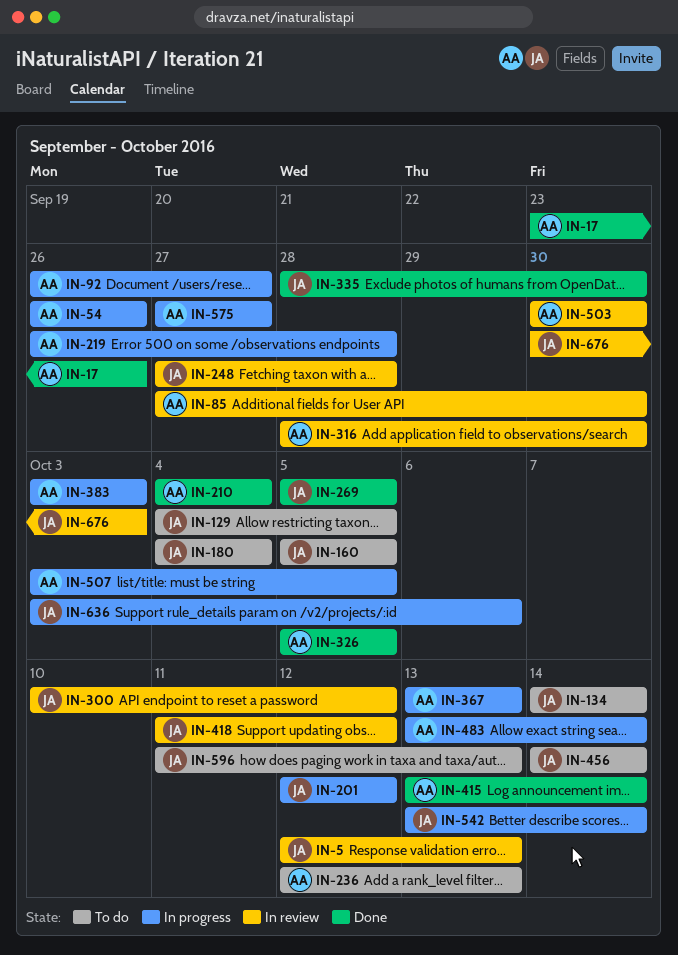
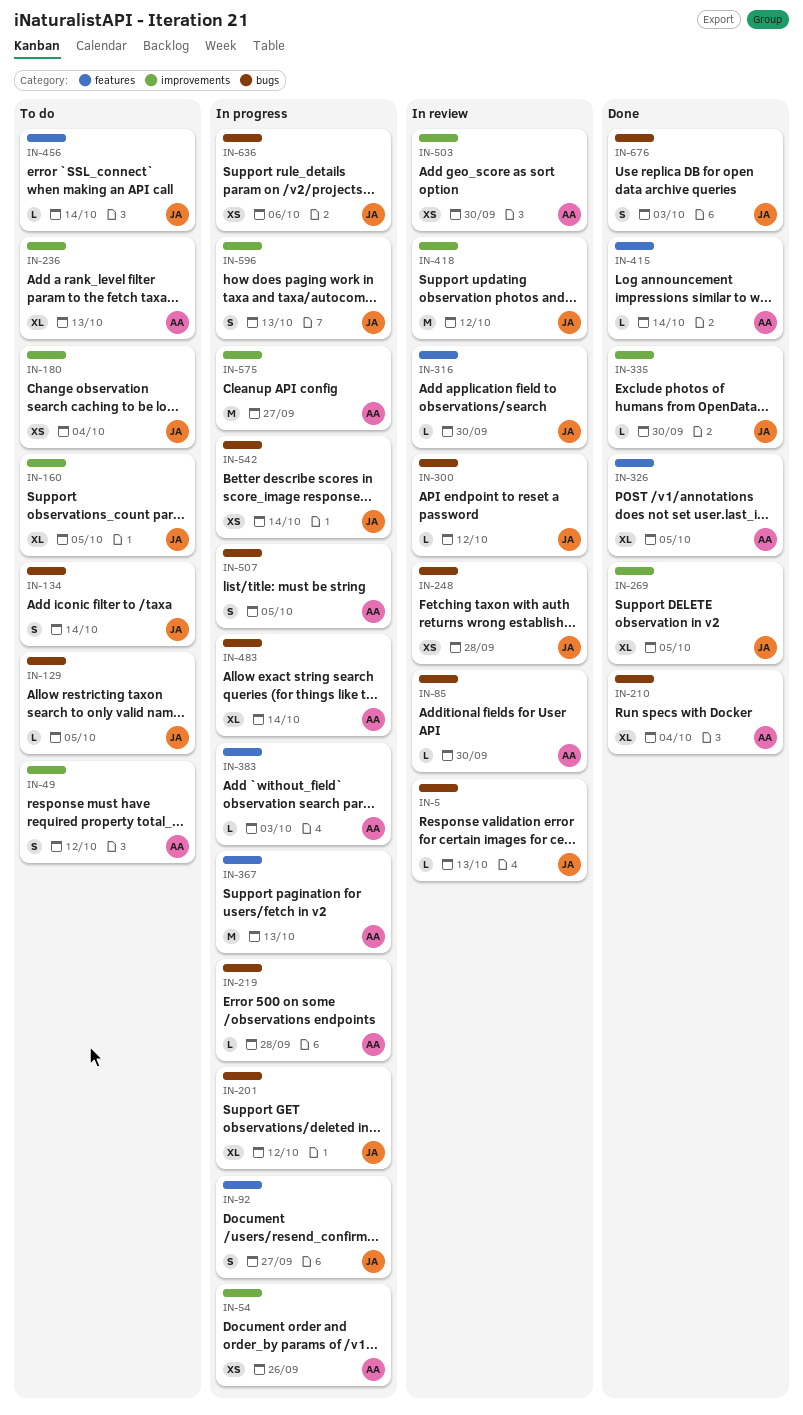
IN-17: present -> none
IN-49: none -> present
IN-92, owner: AA -> JA
IN-316, owner: AA -> JA
IN-596, status: To do -> In progress
IN-676, status: In review -> Done

